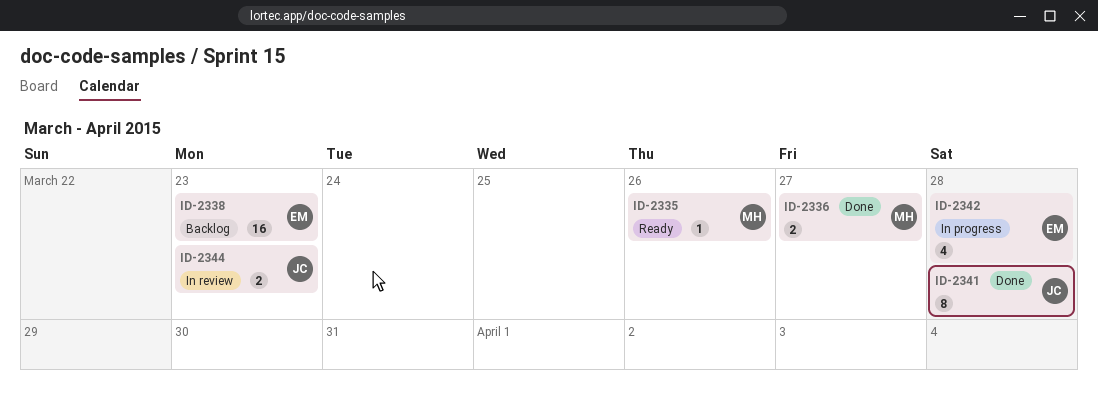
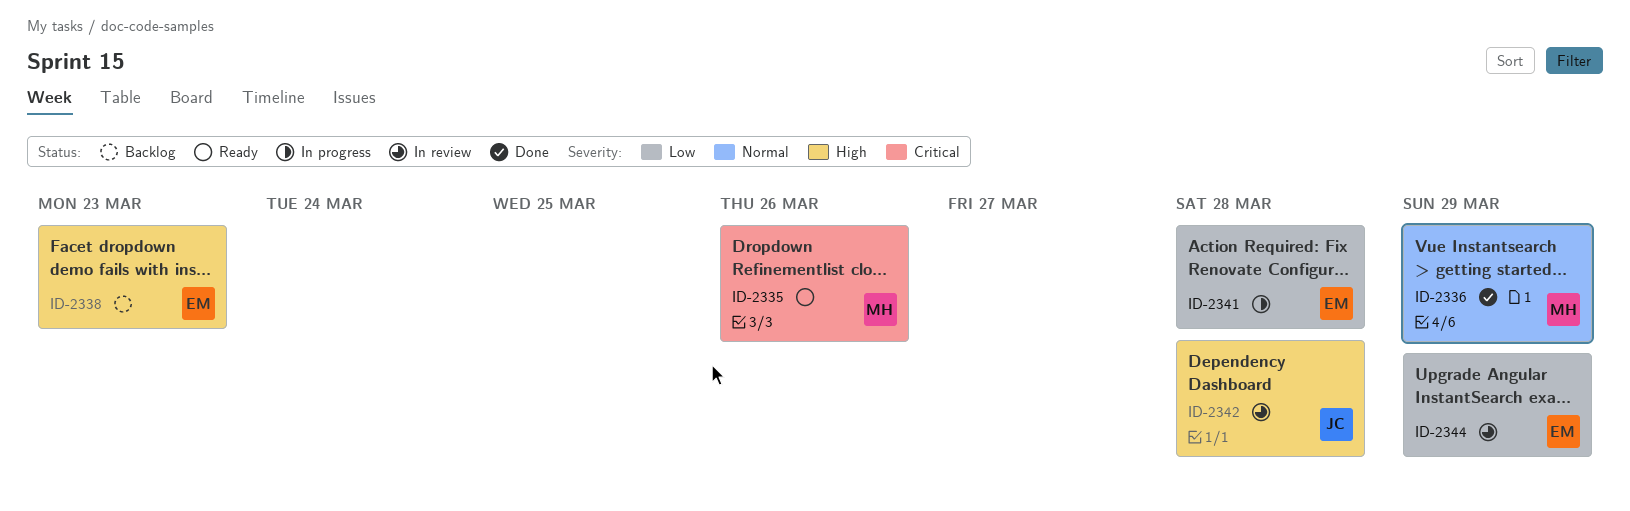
ID-2336, due: Mar 27 -> Mar 29
ID-2341, status: Done -> In progress
ID-2341, owner: JC -> EM
ID-2342, status: In progress -> In review
ID-2342, owner: EM -> JC
ID-2344, owner: JC -> EM
ID-2344, due: Mar 23 -> Mar 29

